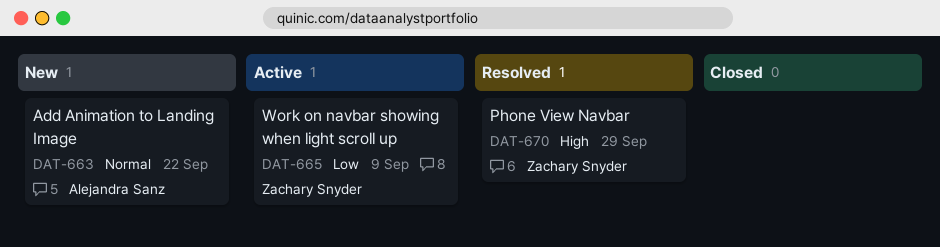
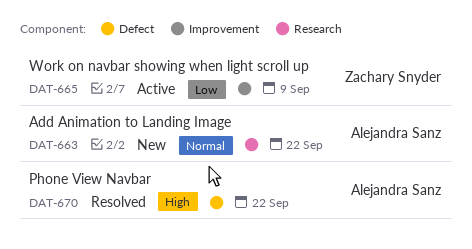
DAT-670, owner: Zachary Snyder -> Alejandra Sanz
DAT-670, due: Sep 29 -> Sep 22

